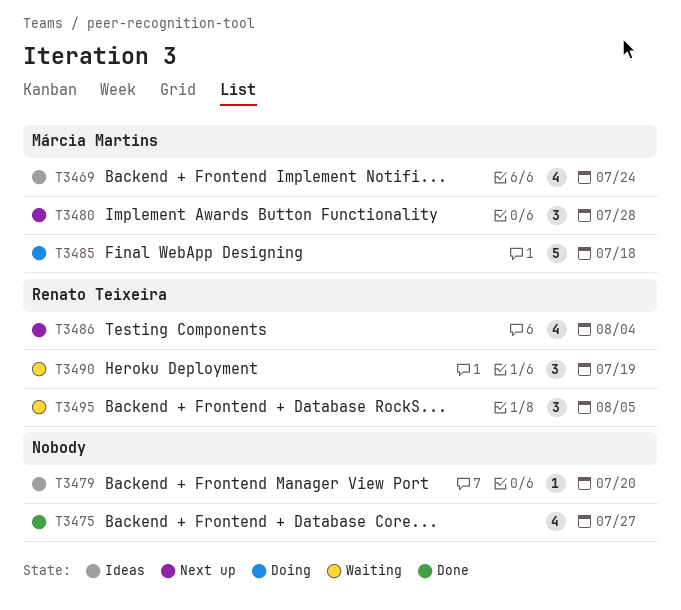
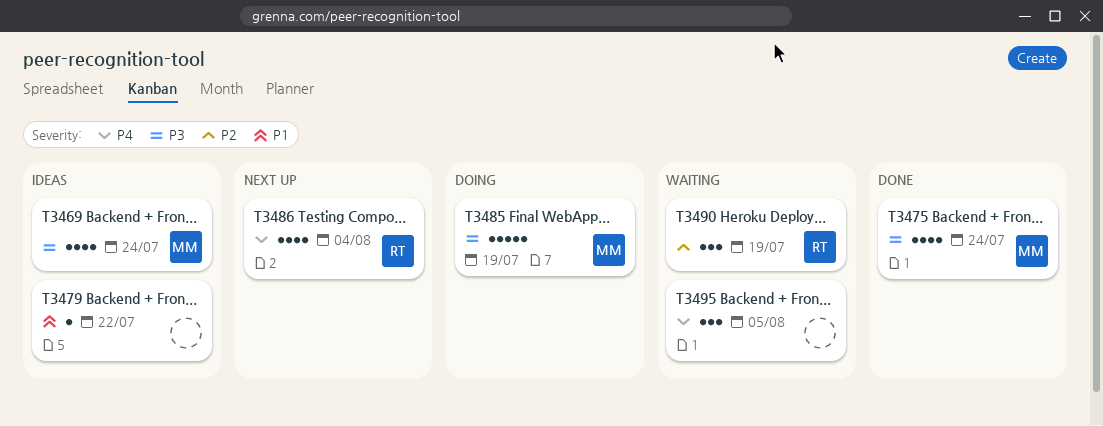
T3475, owner: none -> Márcia Martins
T3475, due: Jul 27 -> Jul 24
T3479, due: Jul 20 -> Jul 22
T3480: present -> none
T3485, due: Jul 18 -> Jul 19
T3495, owner: Renato Teixeira -> none

